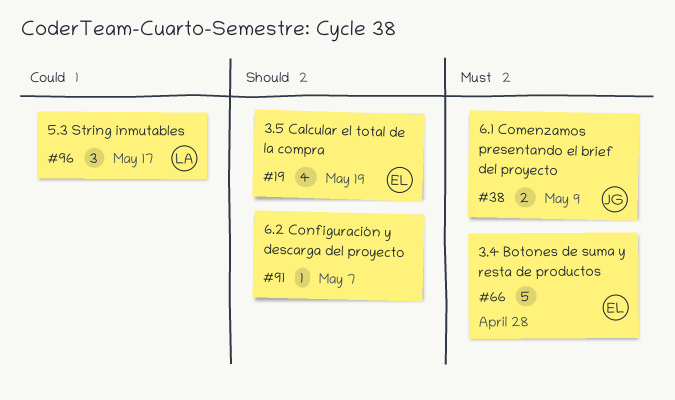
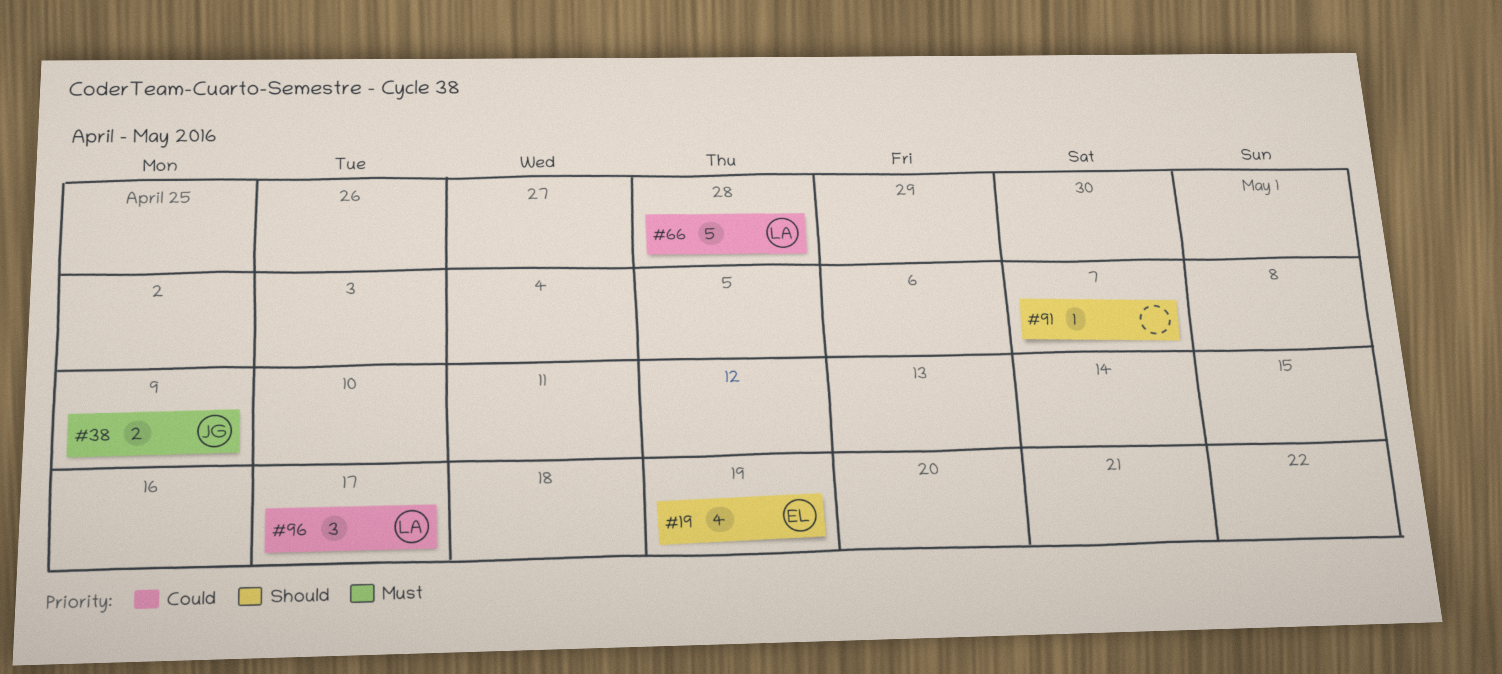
#66, owner: EL -> LA
#66, priority: Must -> Could

